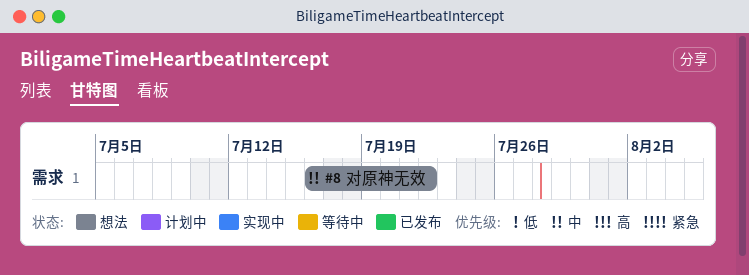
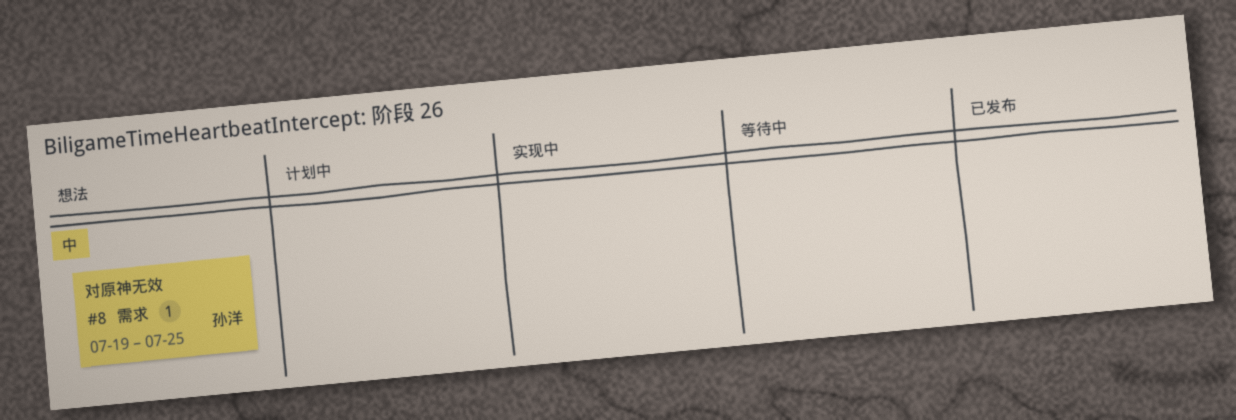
#8, start: Jul 16 -> Jul 19
#8, due: Jul 22 -> Jul 25

